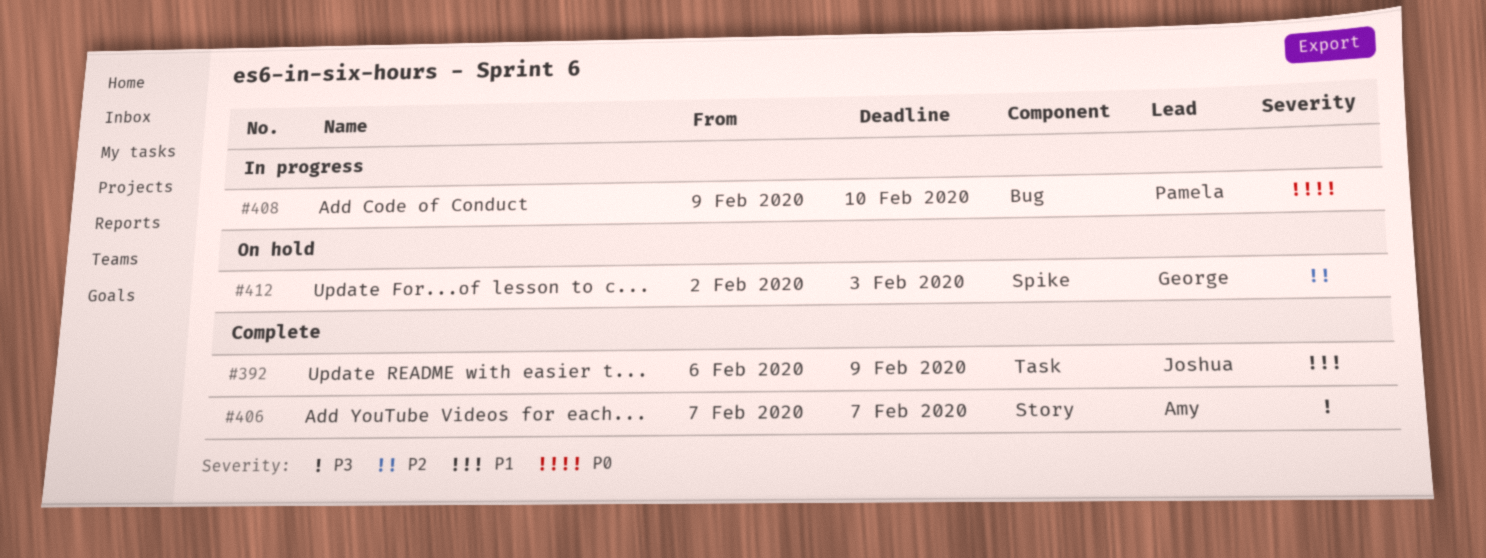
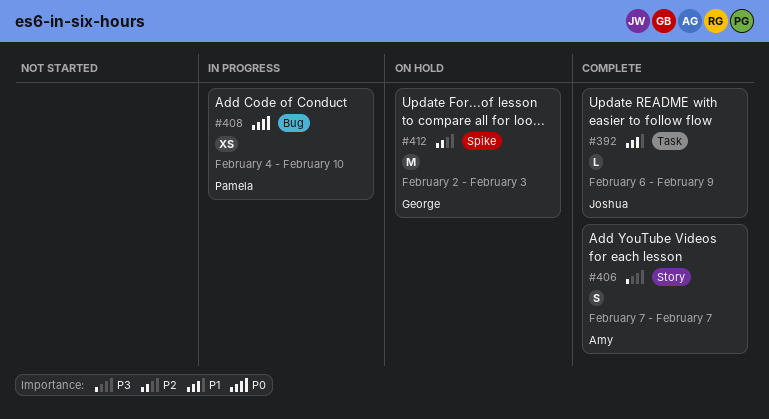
#408, start: Feb 9 -> Feb 4

